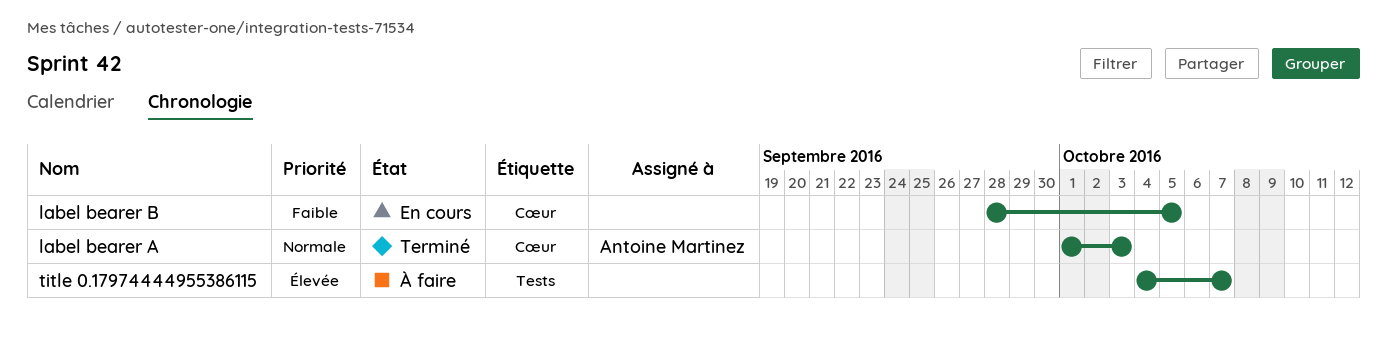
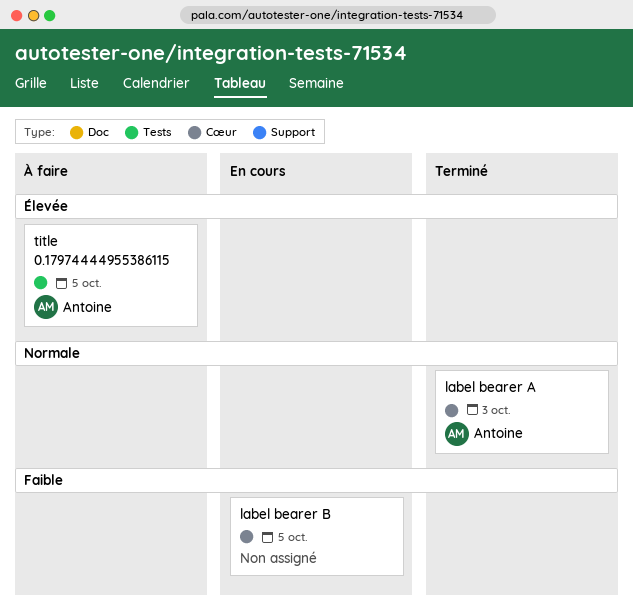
title 0.17974444955386115, owner: none -> Antoine Martinez
title 0.17974444955386115, due: Oct 7 -> Oct 5

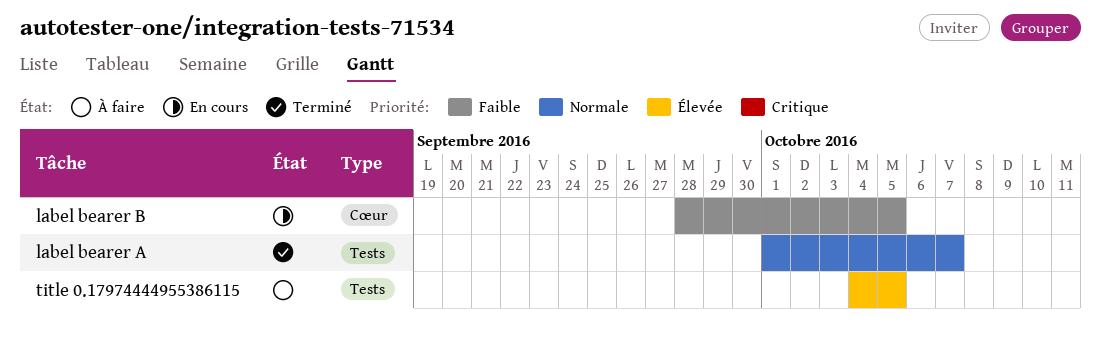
label bearer A, label: Cœur -> Tests
label bearer A, due: Oct 3 -> Oct 7

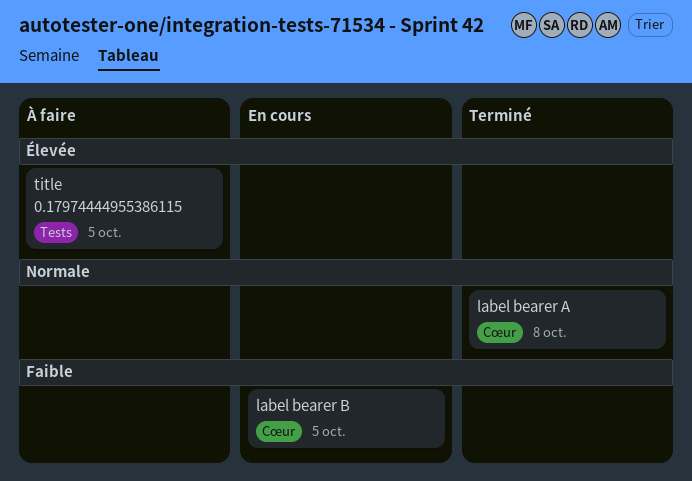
label bearer A, label: Tests -> Cœur
label bearer A, due: Oct 7 -> Oct 8

